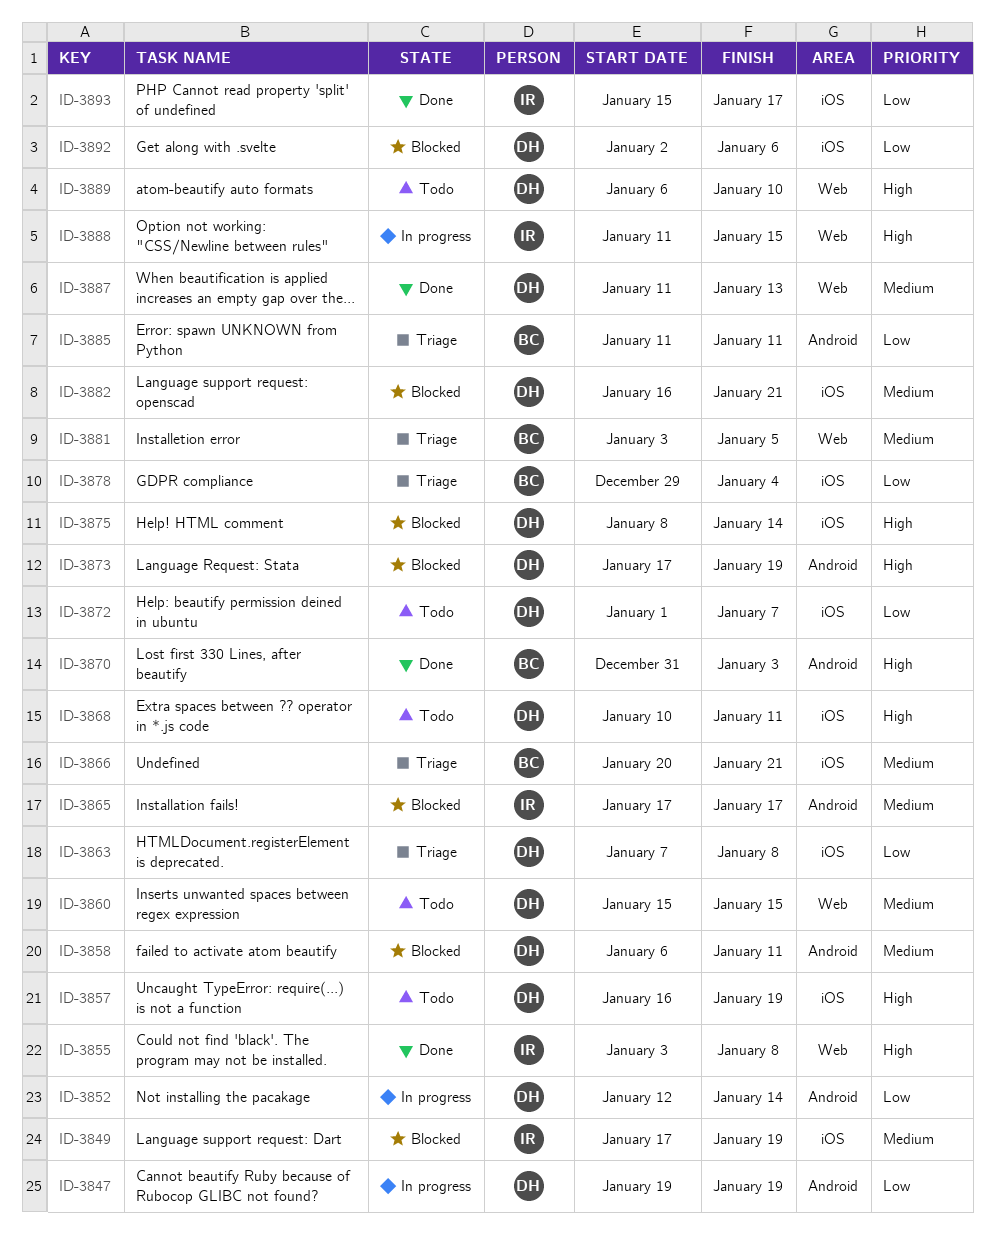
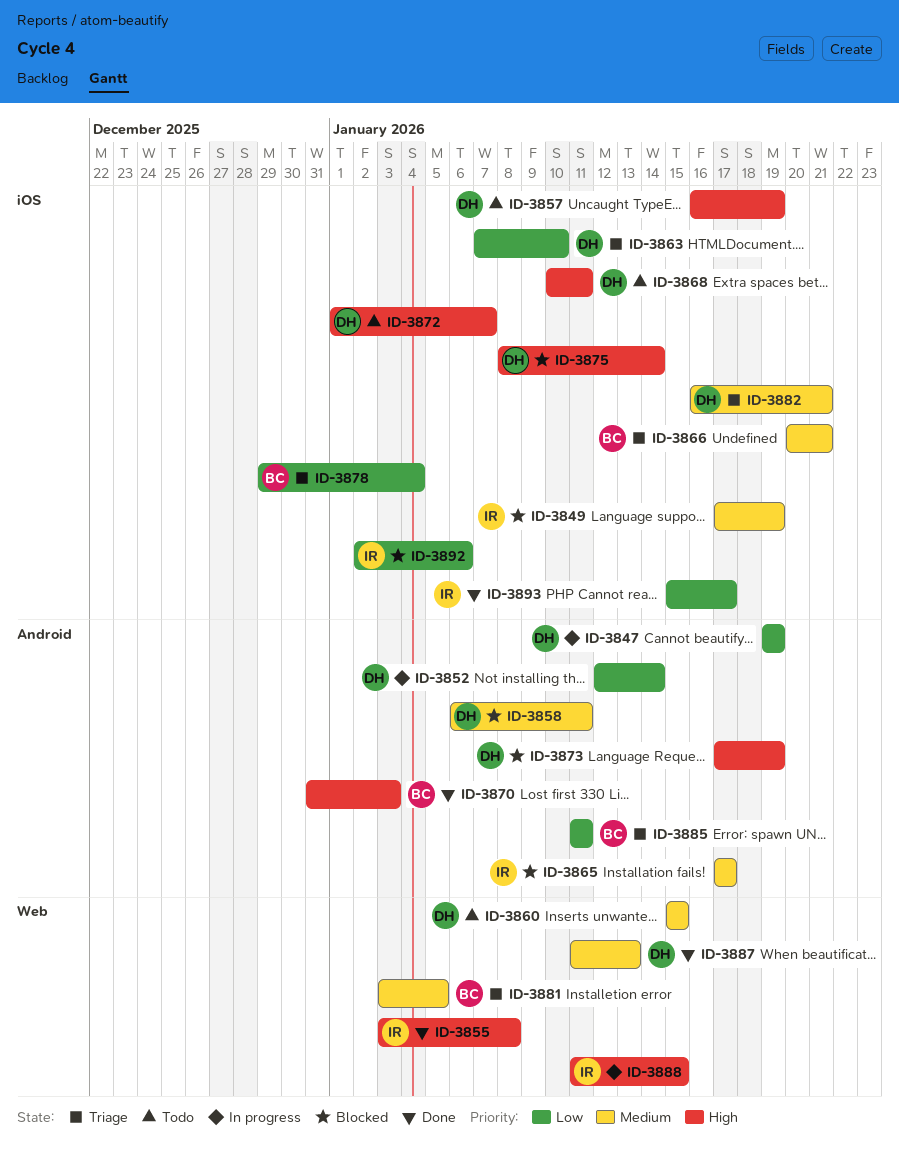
ID-3863, due: Jan 8 -> Jan 10
ID-3872, priority: Low -> High
ID-3882, status: Blocked -> Triage
ID-3889: present -> none
ID-3892, owner: DH -> IR

